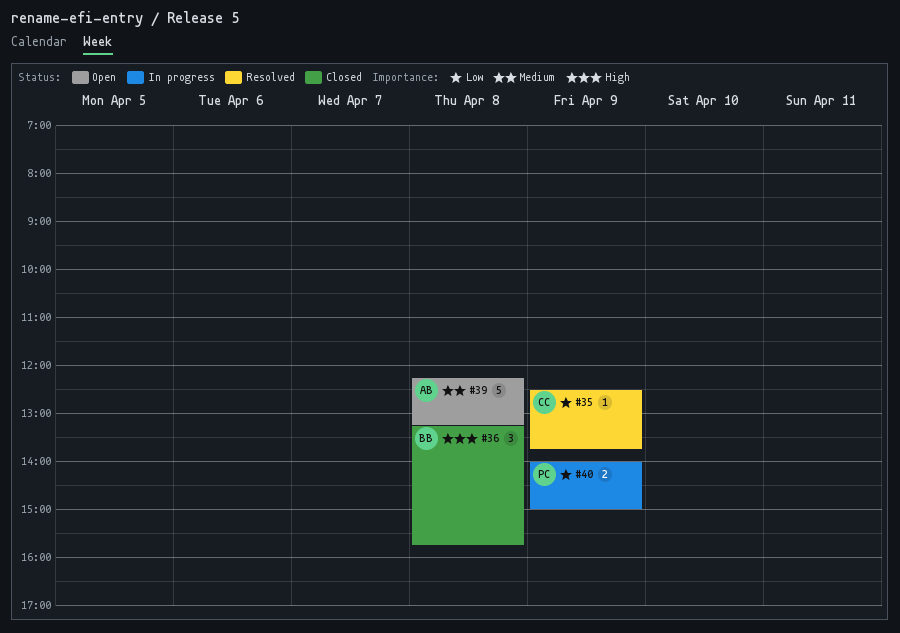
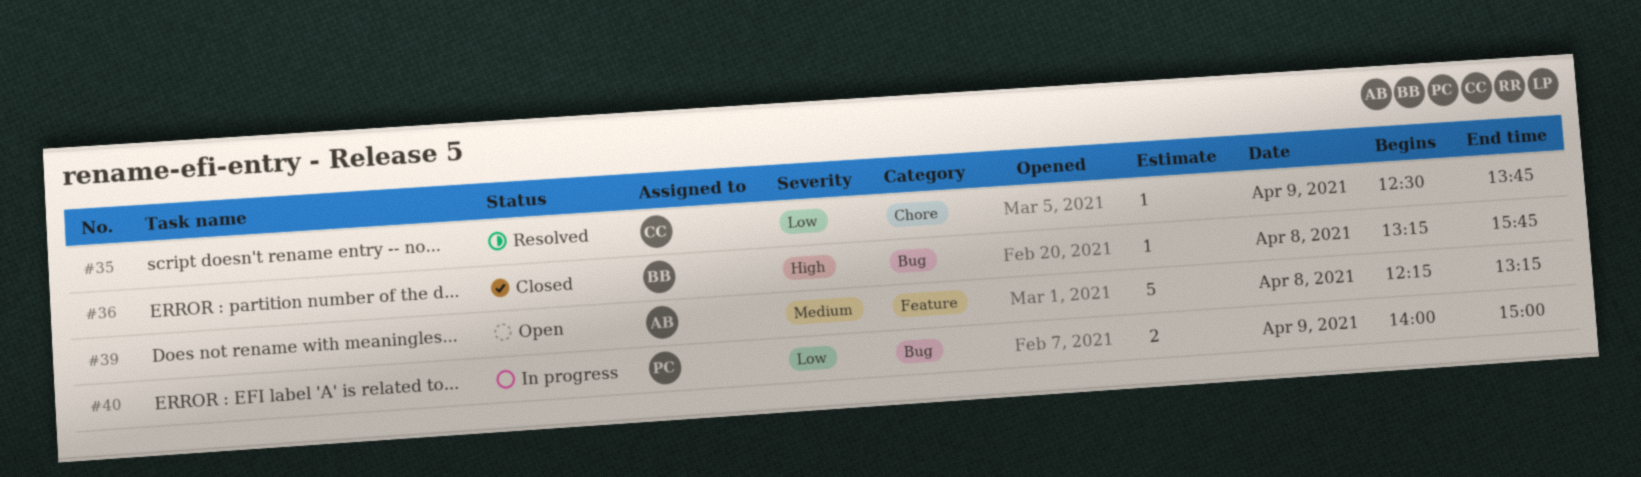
#36, estimate: 3 -> 1

